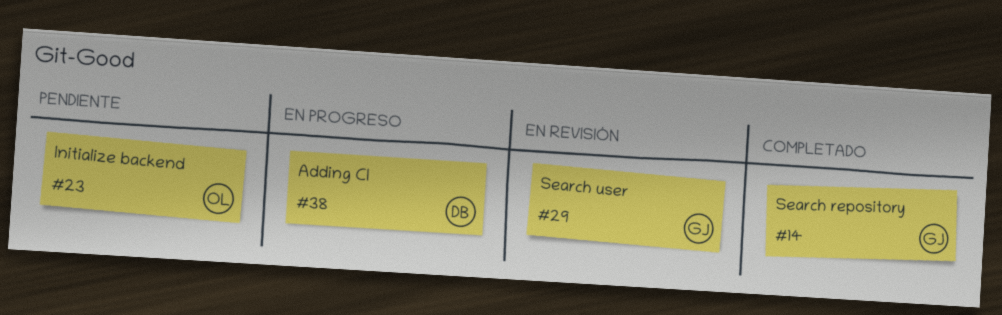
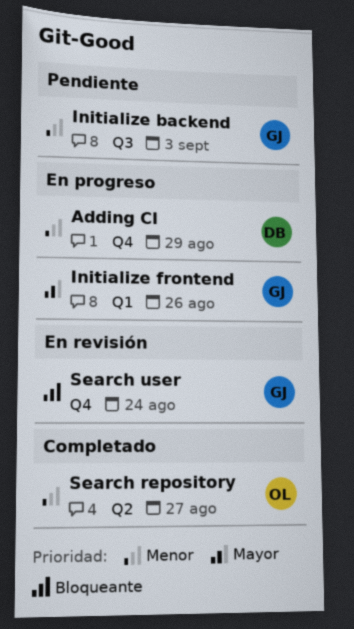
Initialize backend, owner: OL -> GJ
Initialize frontend: none -> present
Search repository, owner: GJ -> OL

